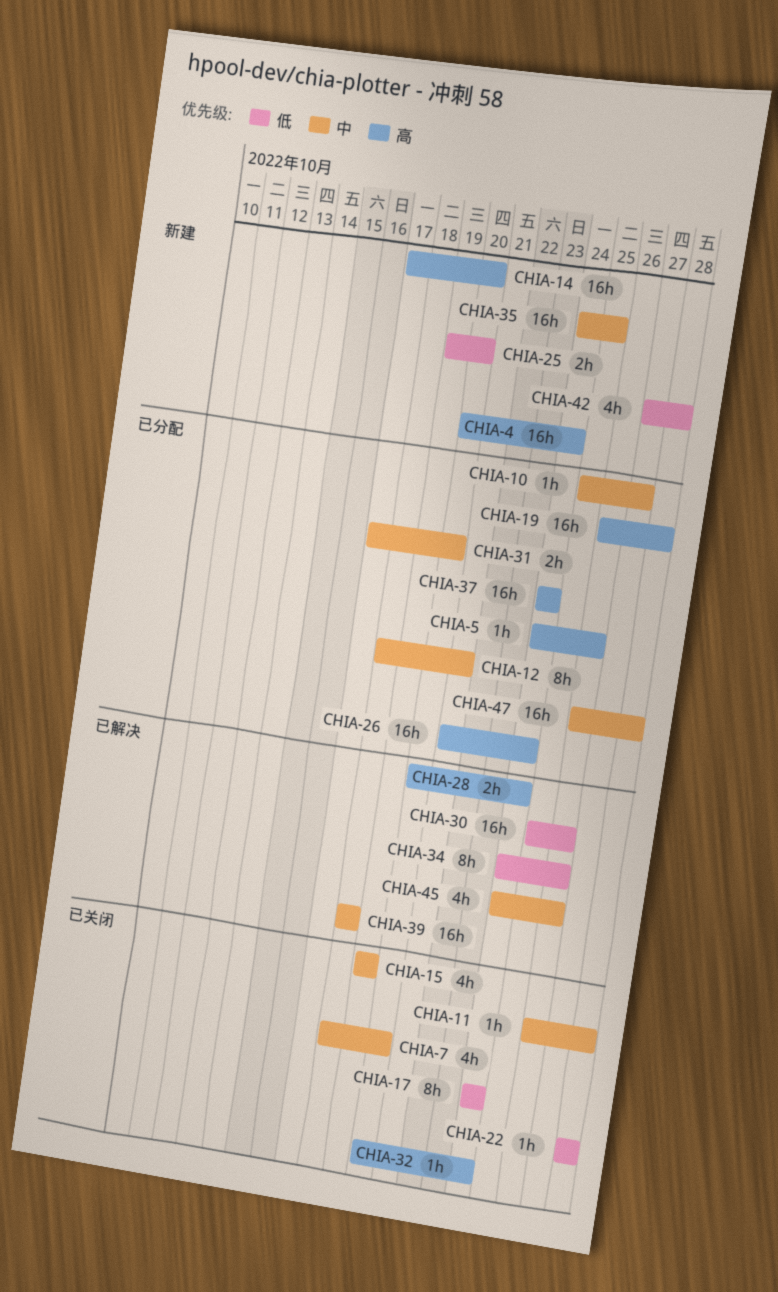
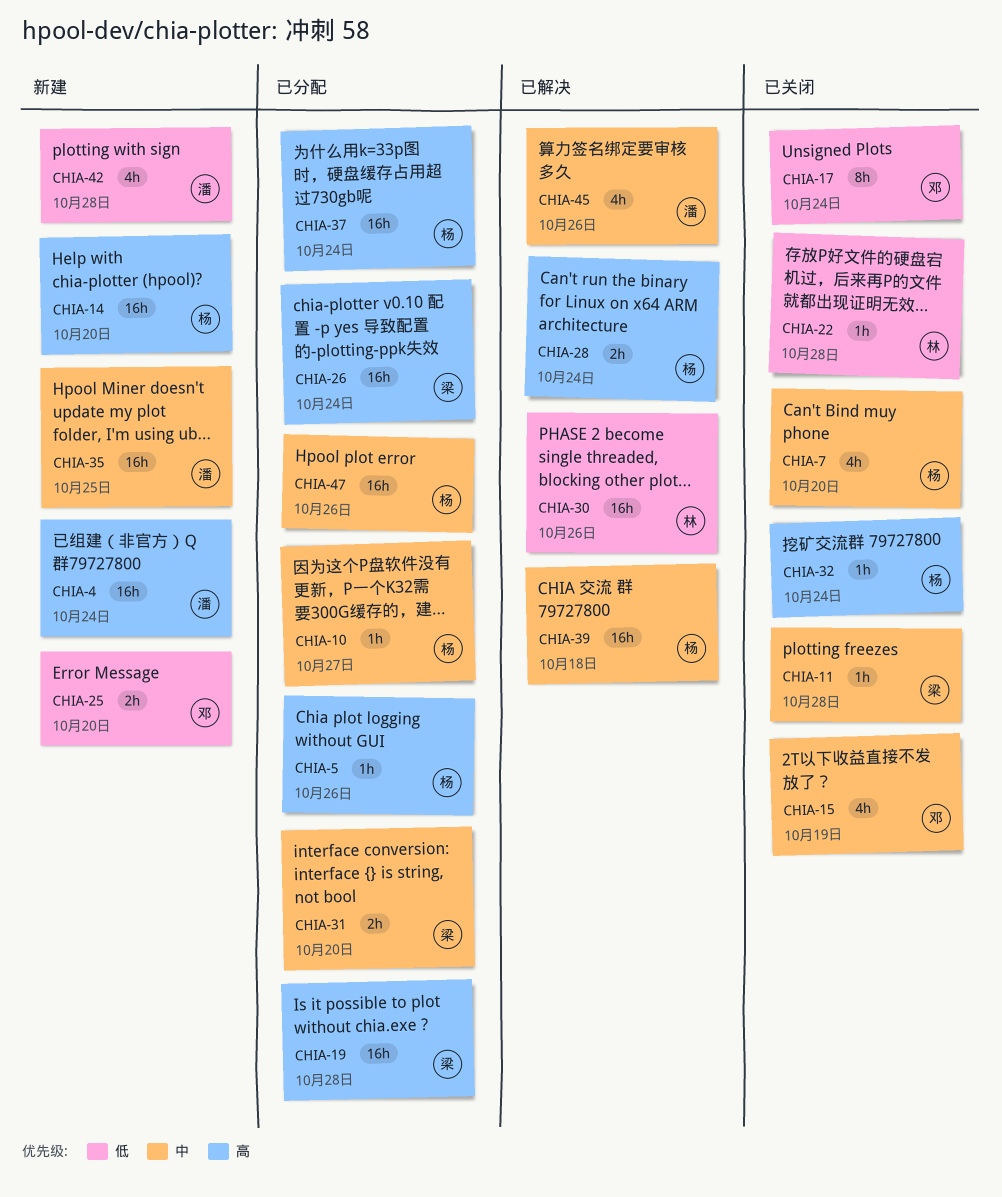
CHIA-12: present -> none
CHIA-34: present -> none
CHIA-47, due: Oct 28 -> Oct 26

